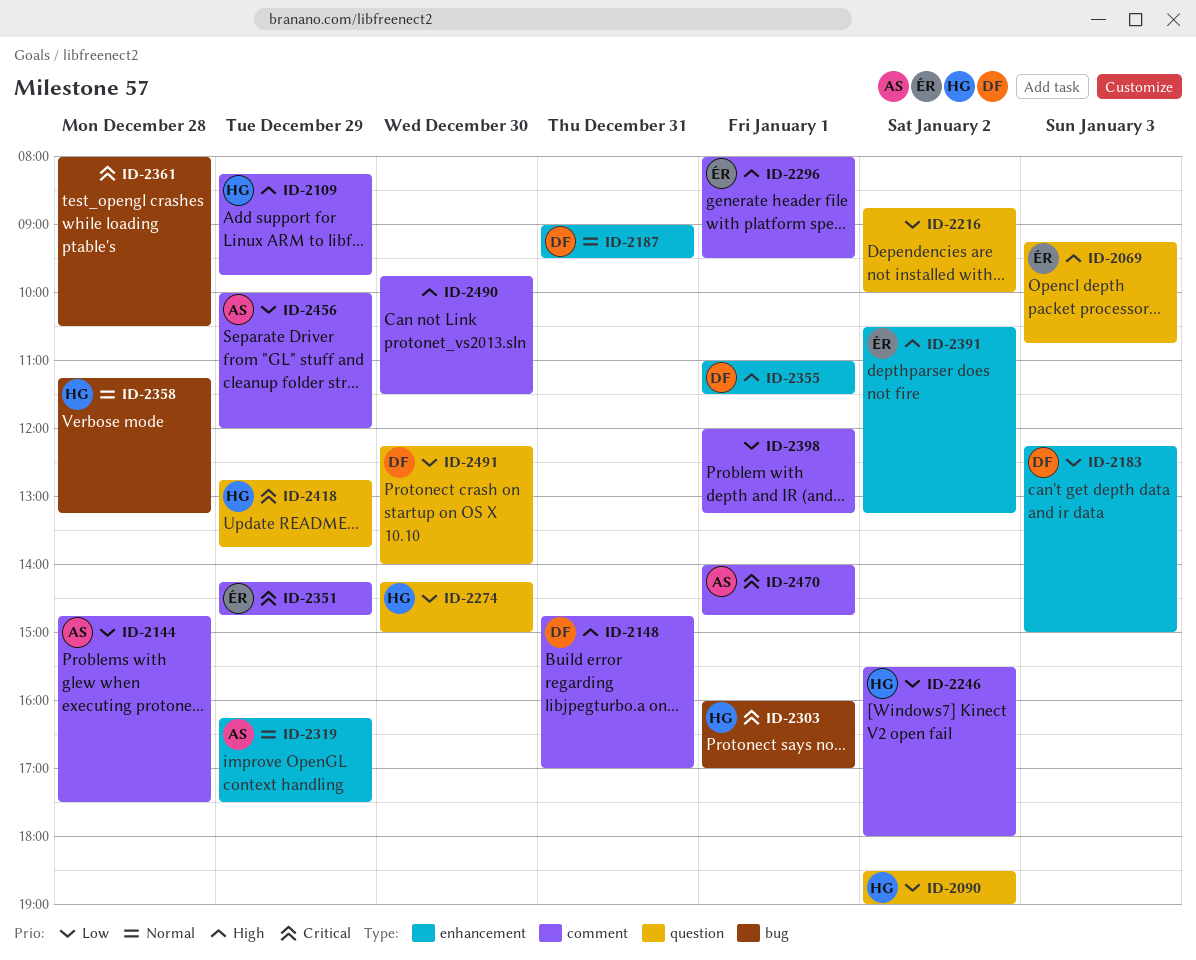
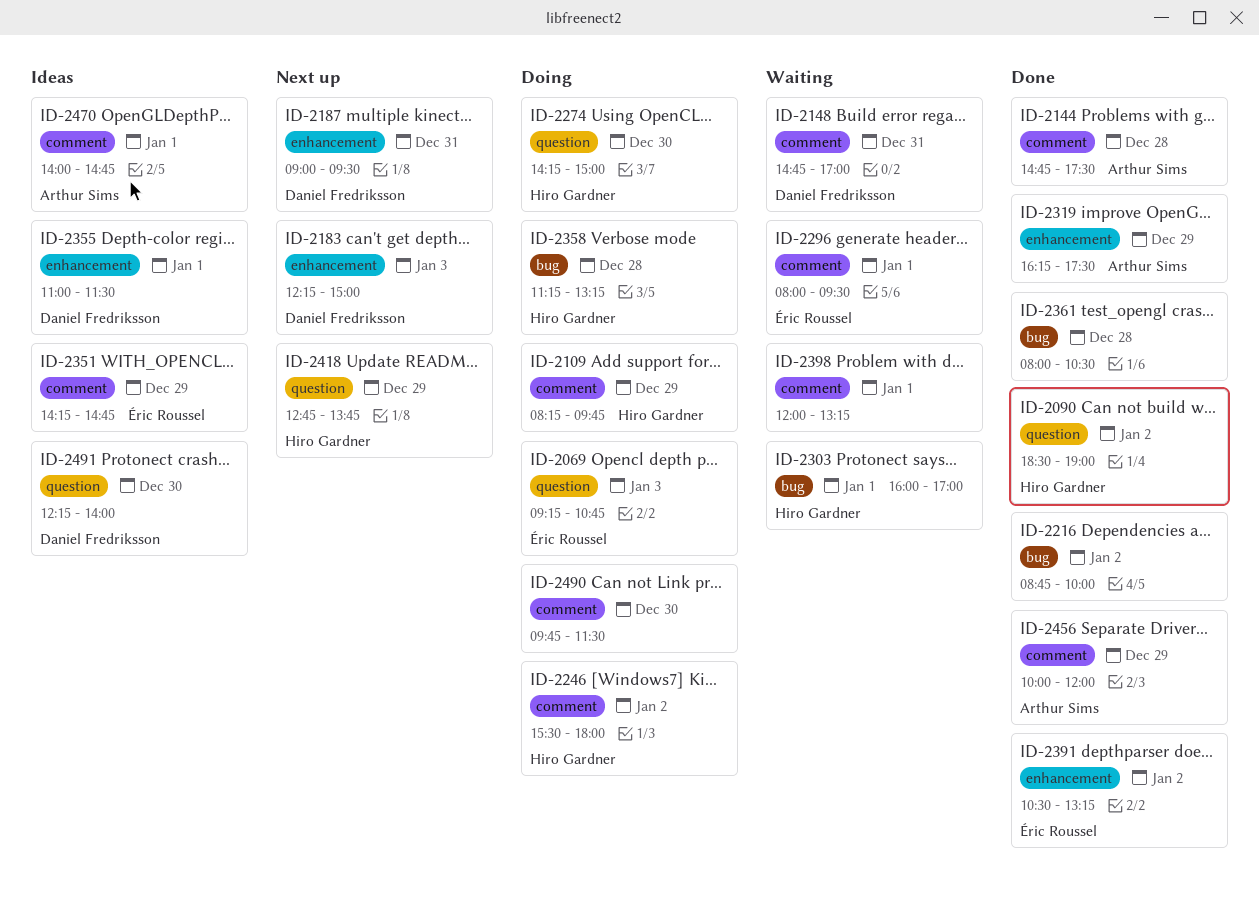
ID-2216, label: question -> bug

